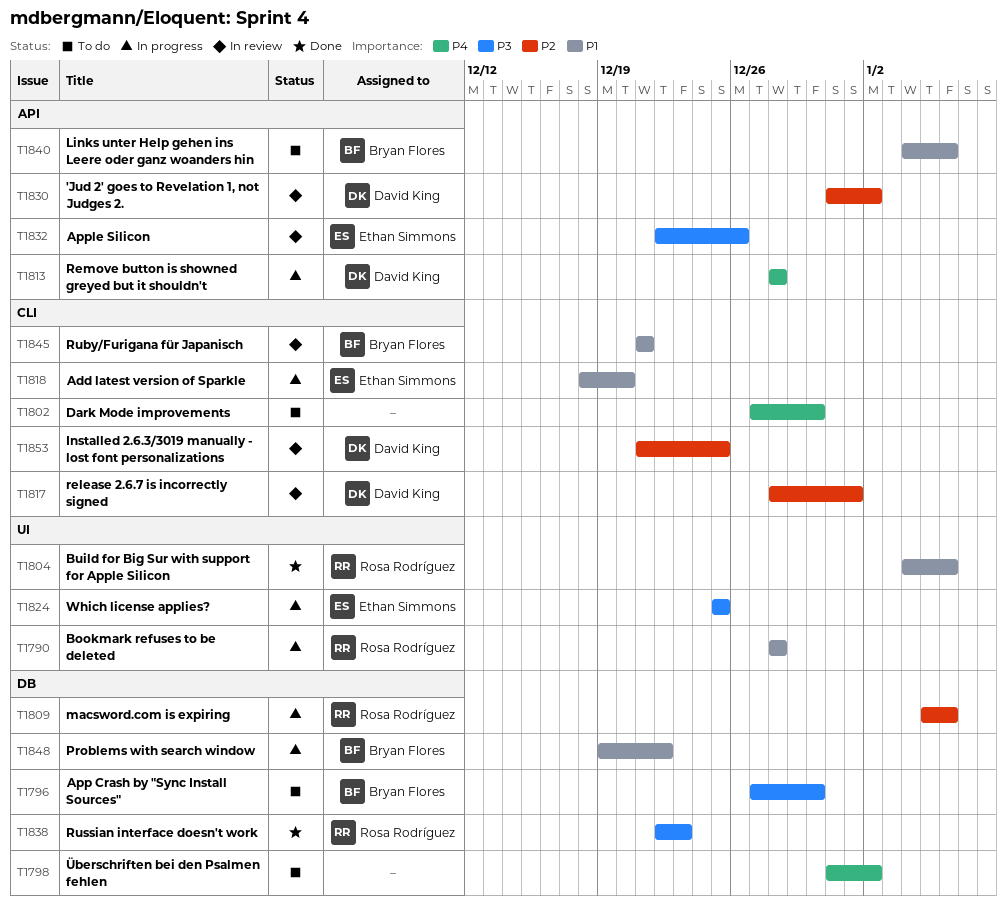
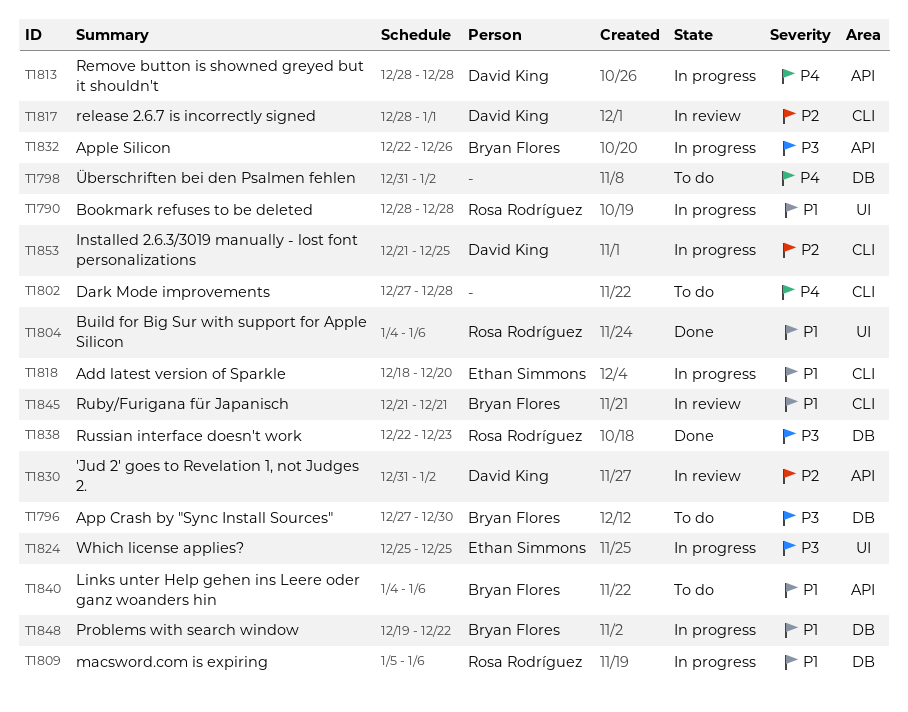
T1802, due: Dec 30 -> Dec 28
T1809, priority: P2 -> P1
T1832, status: In review -> In progress
T1832, owner: Ethan Simmons -> Bryan Flores
T1853, status: In review -> In progress

